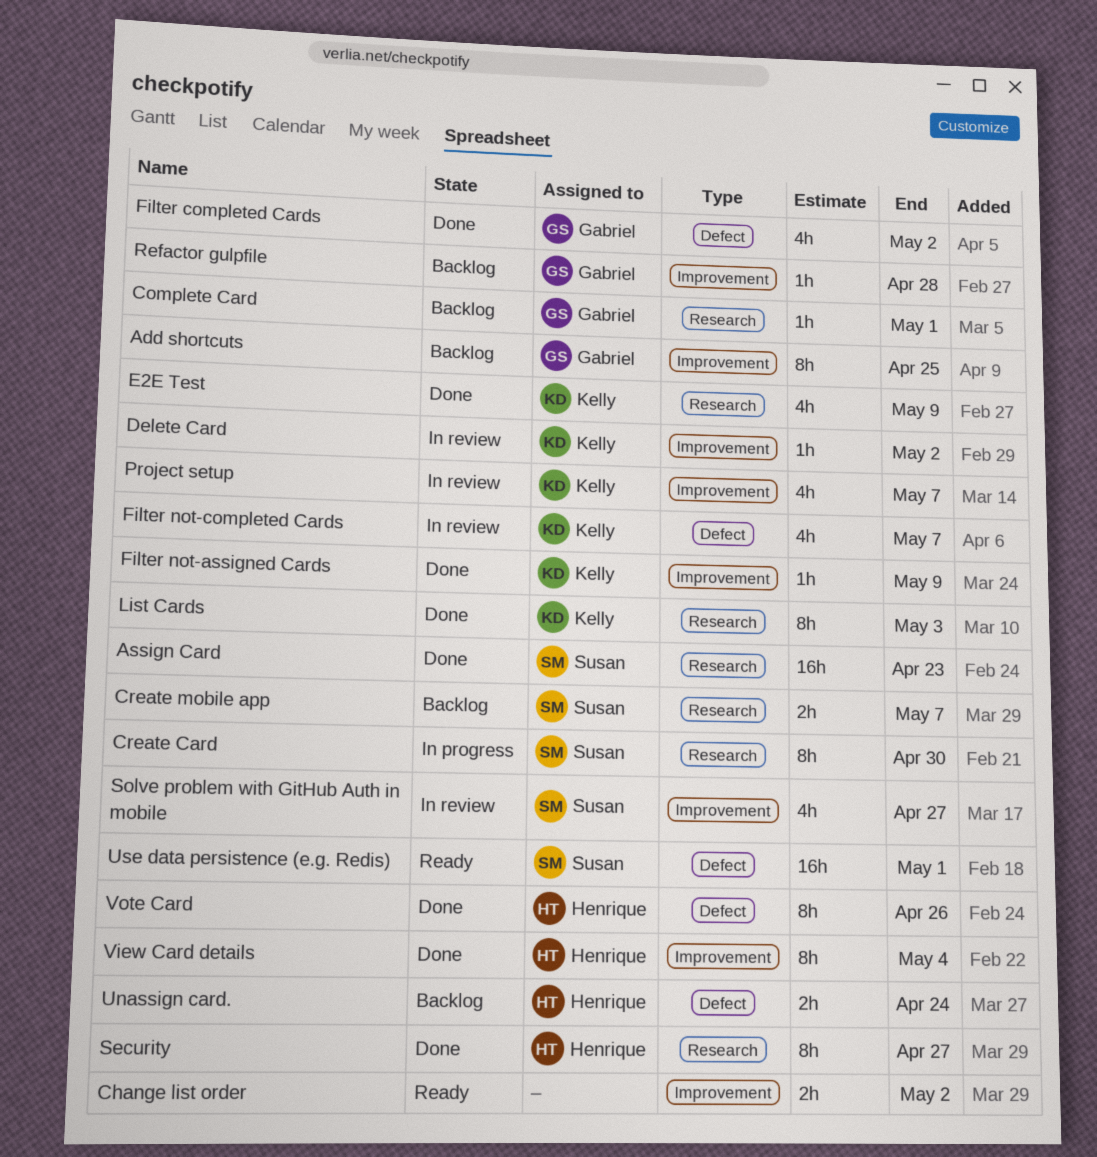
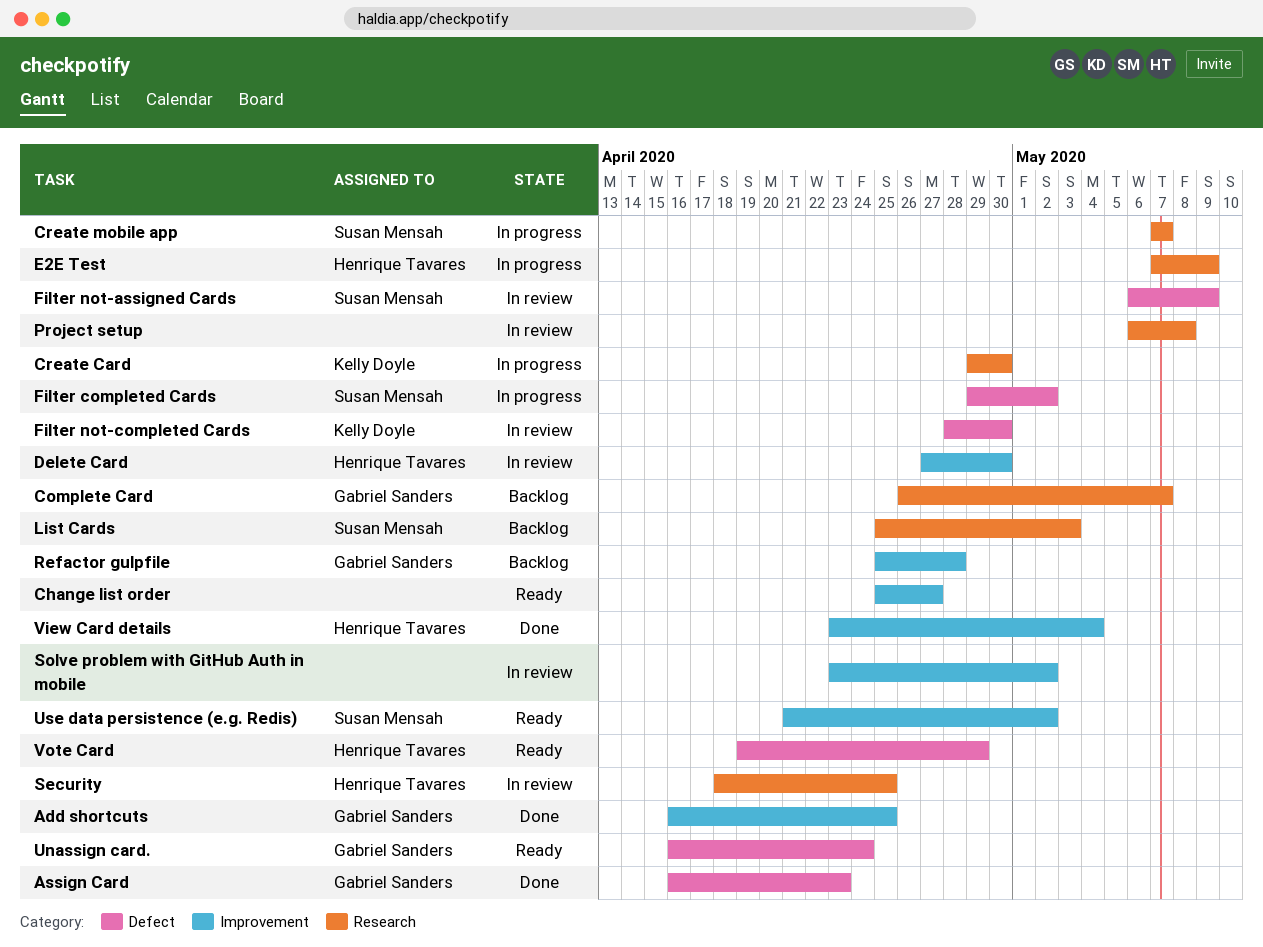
Add shortcuts, status: Backlog -> Done
Assign Card, owner: Susan Mensah -> Gabriel Sanders
Assign Card, label: Research -> Defect
Change list order, due: May 2 -> Apr 27
Complete Card, due: May 1 -> May 7
Create Card, owner: Susan Mensah -> Kelly Doyle
Create mobile app, status: Backlog -> In progress
Delete Card, owner: Kelly Doyle -> Henrique Tavares
Delete Card, due: May 2 -> Apr 30
E2E Test, status: Done -> In progress
E2E Test, owner: Kelly Doyle -> Henrique Tavares
Filter completed Cards, status: Done -> In progress
Filter completed Cards, owner: Gabriel Sanders -> Susan Mensah
Filter not-assigned Cards, status: Done -> In review
Filter not-assigned Cards, owner: Kelly Doyle -> Susan Mensah
Filter not-assigned Cards, label: Improvement -> Defect
Filter not-completed Cards, due: May 7 -> Apr 30
List Cards, status: Done -> Backlog
List Cards, owner: Kelly Doyle -> Susan Mensah
Project setup, owner: Kelly Doyle -> none
Project setup, label: Improvement -> Research
Project setup, due: May 7 -> May 8
Security, status: Done -> In review
Security, due: Apr 27 -> Apr 25
Solve problem with GitHub Auth in mobile, owner: Susan Mensah -> none
Solve problem with GitHub Auth in mobile, due: Apr 27 -> May 2
Unassign card., status: Backlog -> Ready
Unassign card., owner: Henrique Tavares -> Gabriel Sanders
Use data persistence (e.g. Redis), label: Defect -> Improvement
Use data persistence (e.g. Redis), due: May 1 -> May 2
Vote Card, status: Done -> Ready
Vote Card, due: Apr 26 -> Apr 29

